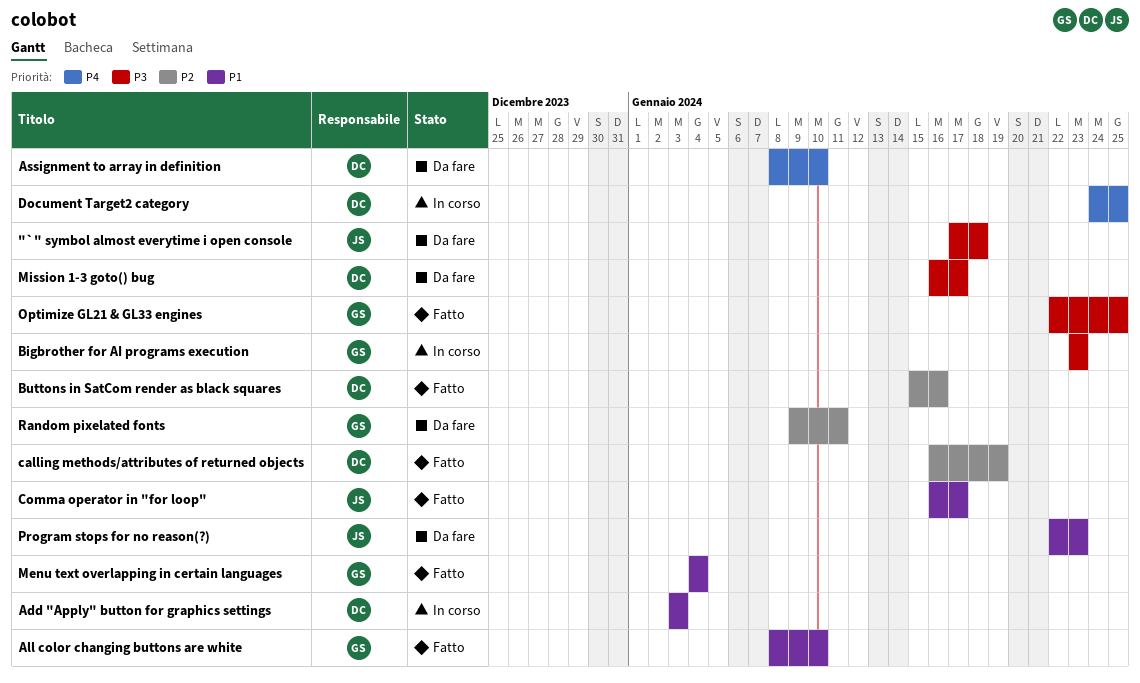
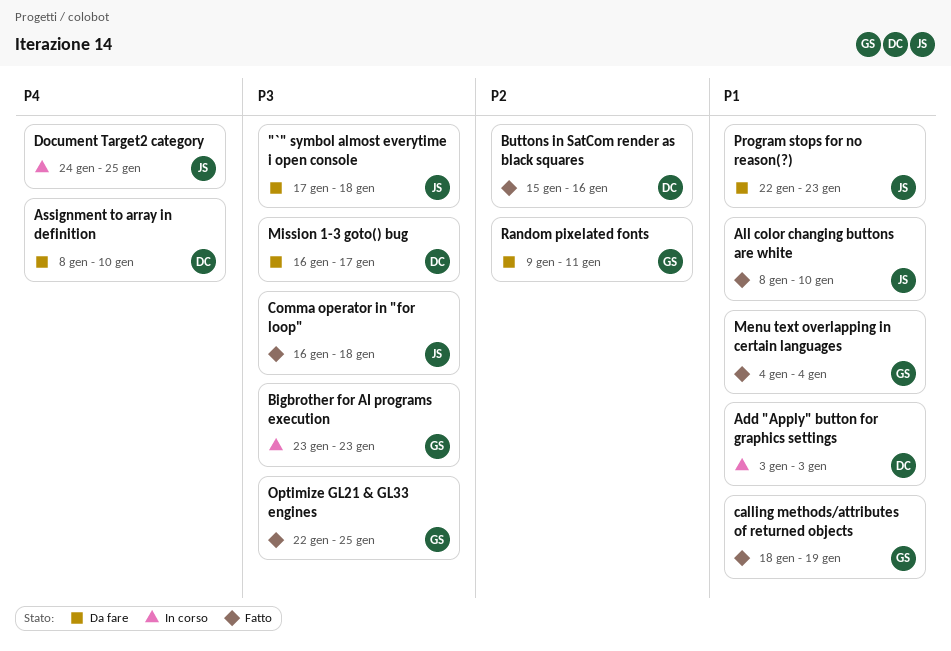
All color changing buttons are white, owner: GS -> JS
calling methods/attributes of returned objects, owner: DC -> GS
calling methods/attributes of returned objects, priority: P2 -> P1
calling methods/attributes of returned objects, start: Jan 16 -> Jan 18
Comma operator in "for loop", priority: P1 -> P3
Comma operator in "for loop", due: Jan 17 -> Jan 18
Document Target2 category, owner: DC -> JS

